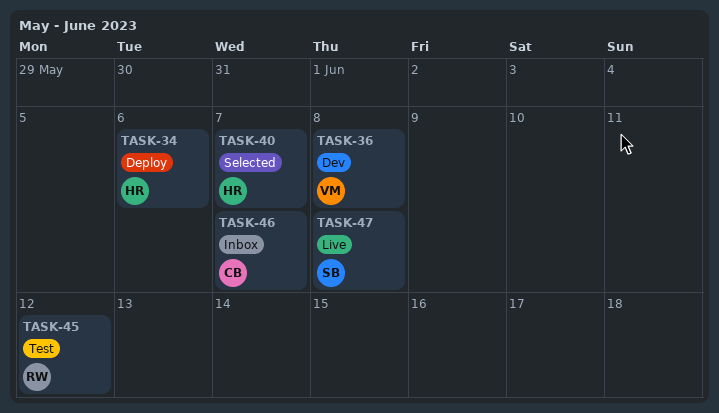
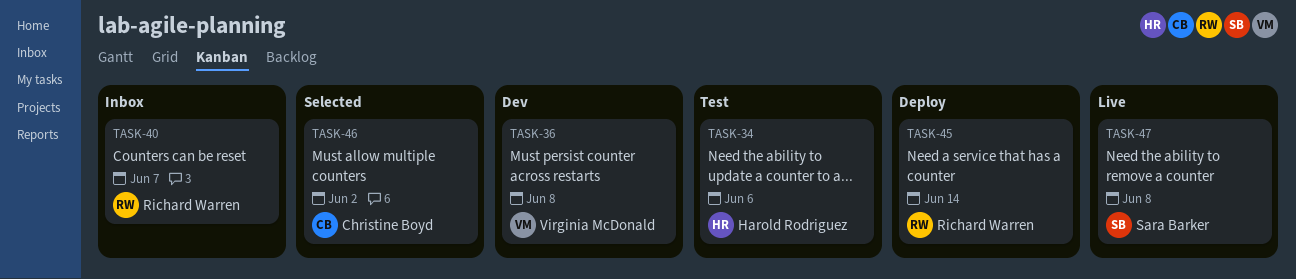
TASK-34, status: Deploy -> Test
TASK-40, status: Selected -> Inbox
TASK-40, owner: Harold Rodriguez -> Richard Warren
TASK-45, status: Test -> Deploy
TASK-45, due: Jun 12 -> Jun 14
TASK-46, status: Inbox -> Selected
TASK-46, due: Jun 7 -> Jun 2

